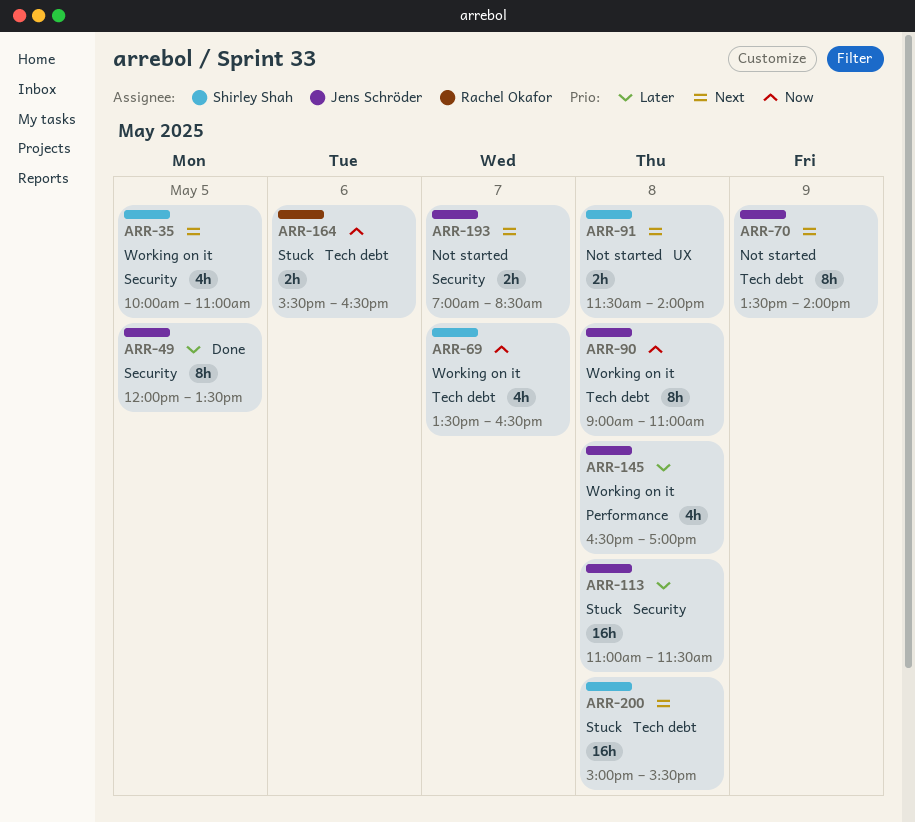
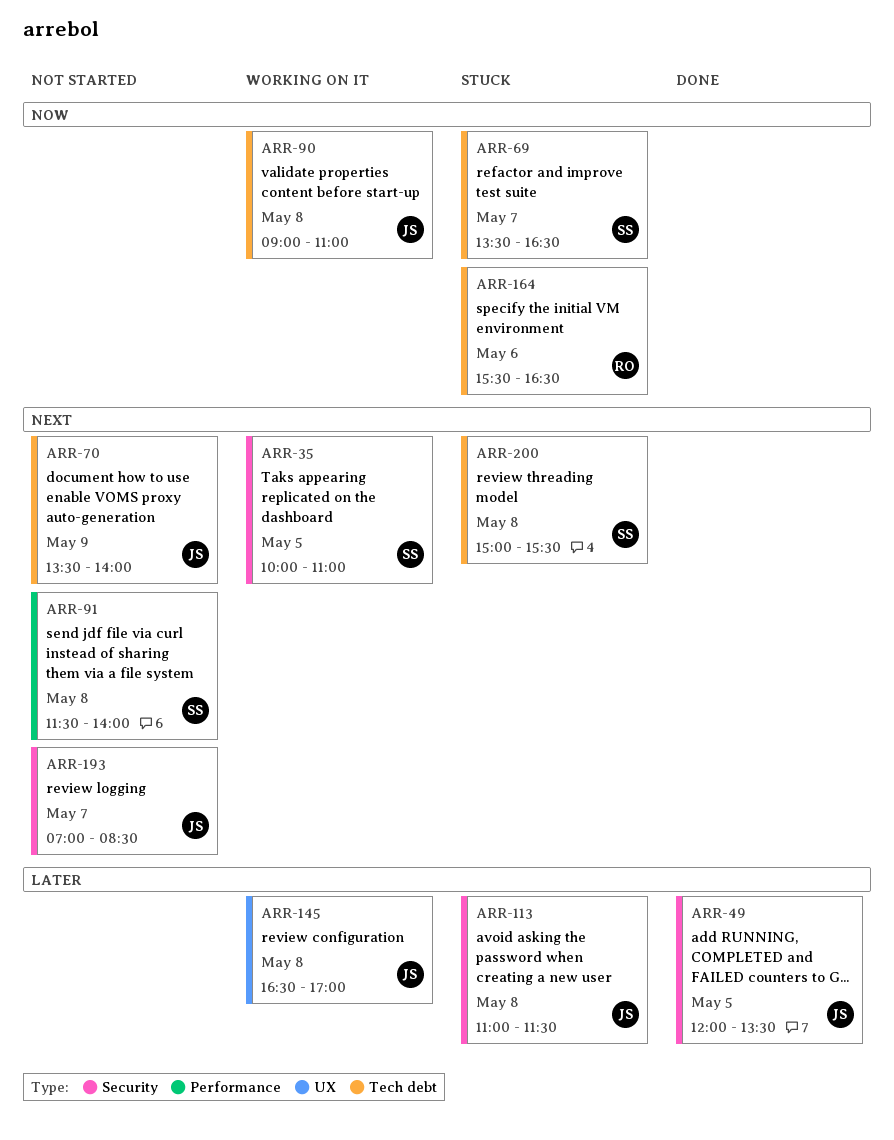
ARR-69, status: Working on it -> Stuck
ARR-91, label: UX -> Performance
ARR-145, label: Performance -> UX

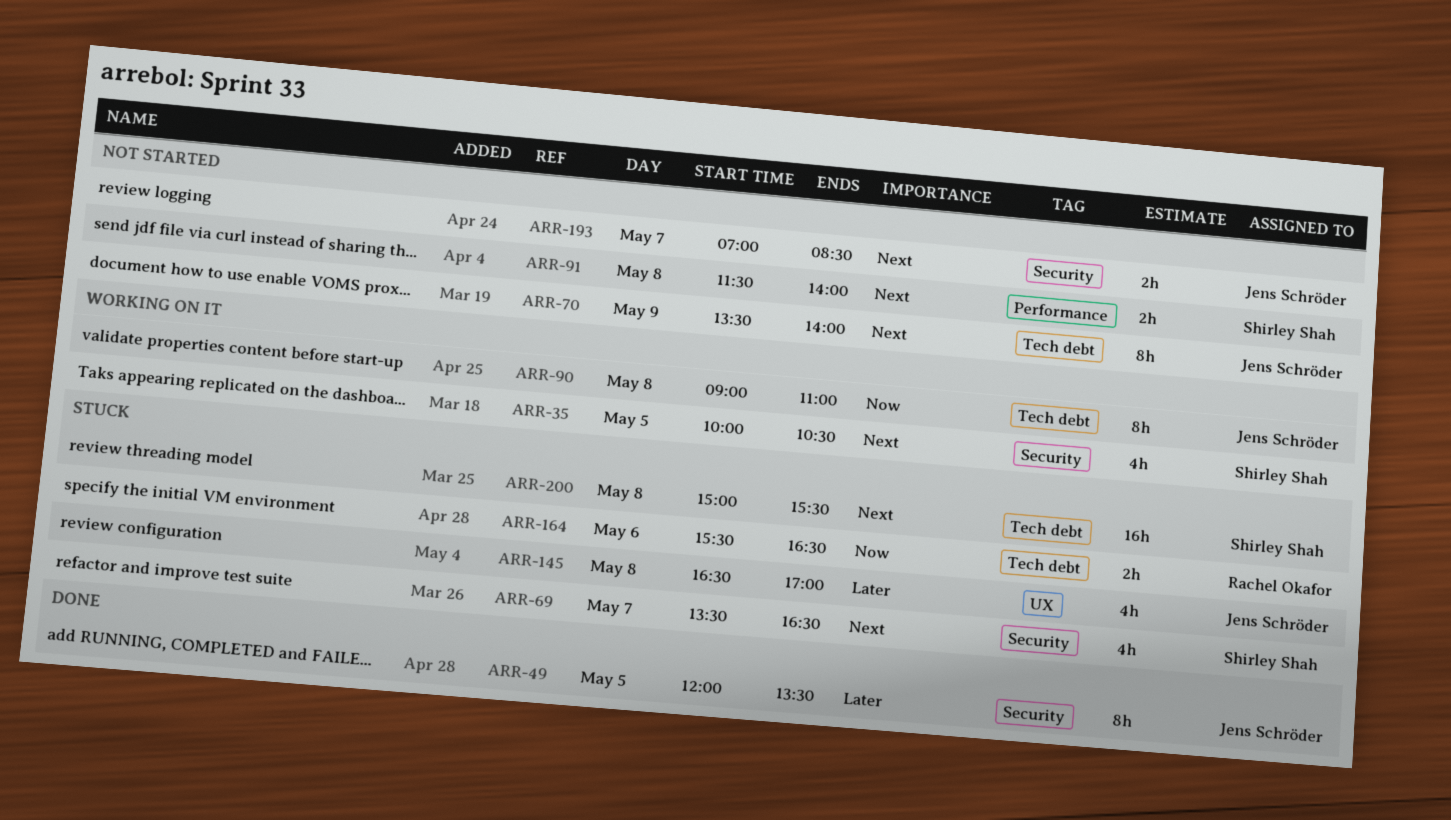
ARR-35, ends: 11:00 -> 10:30
ARR-69, priority: Now -> Next
ARR-69, label: Tech debt -> Security
ARR-113: present -> none
ARR-145, status: Working on it -> Stuck

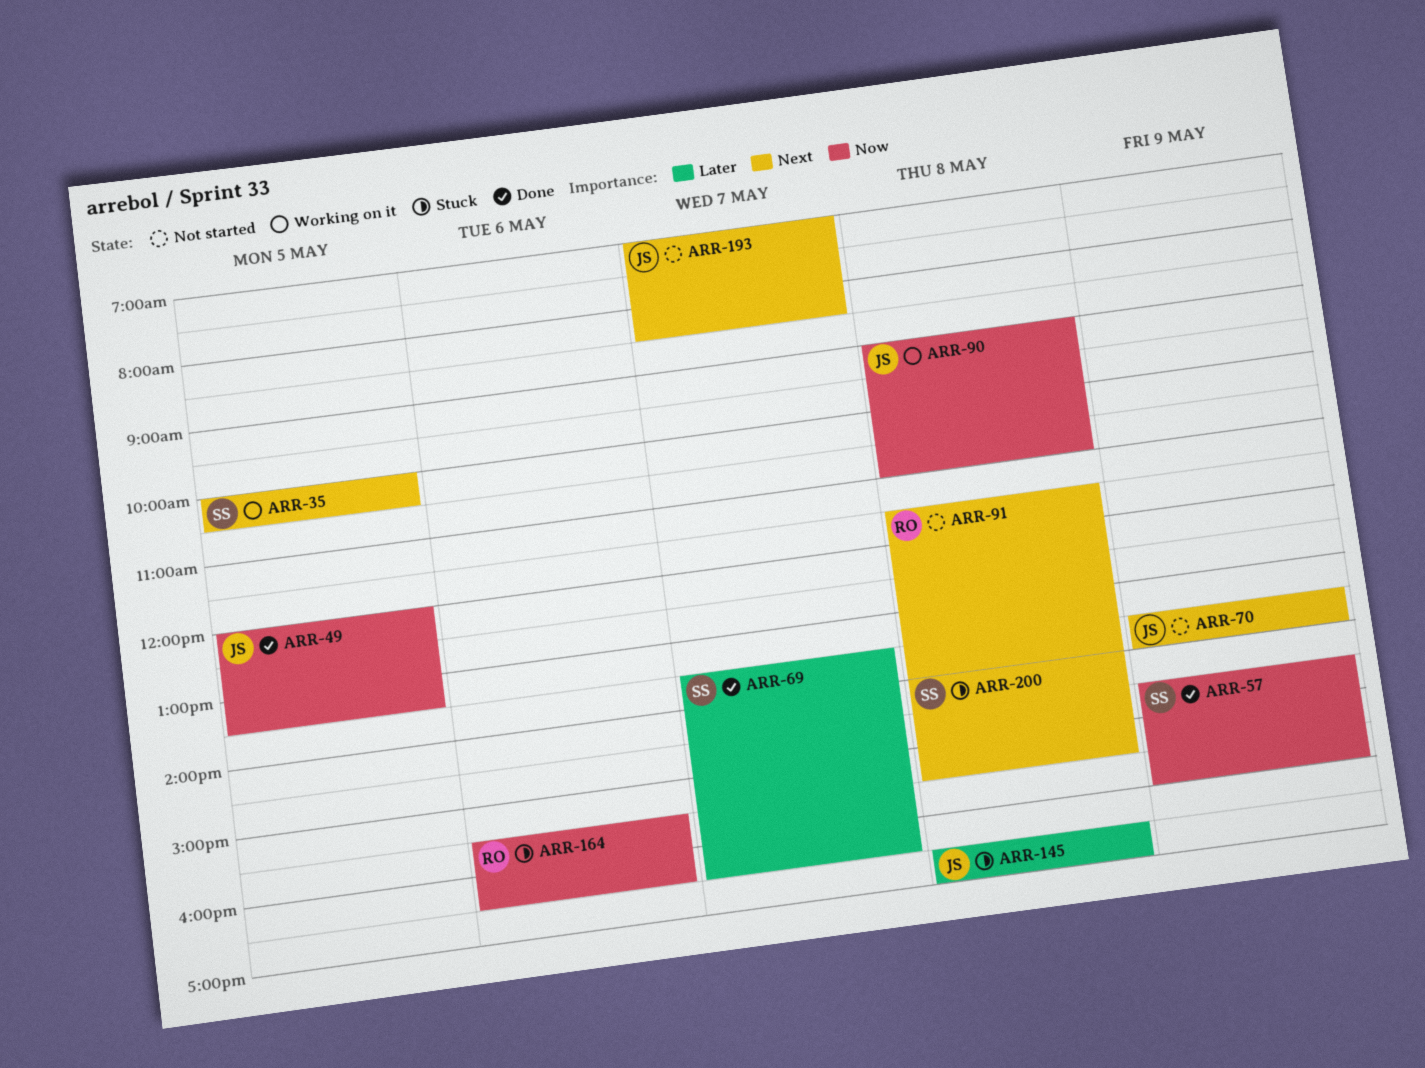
ARR-49, priority: Later -> Now
ARR-57: none -> present
ARR-69, status: Stuck -> Done
ARR-69, priority: Next -> Later
ARR-91, owner: Shirley Shah -> Rachel Okafor
ARR-200, begins: 15:00 -> 14:00

